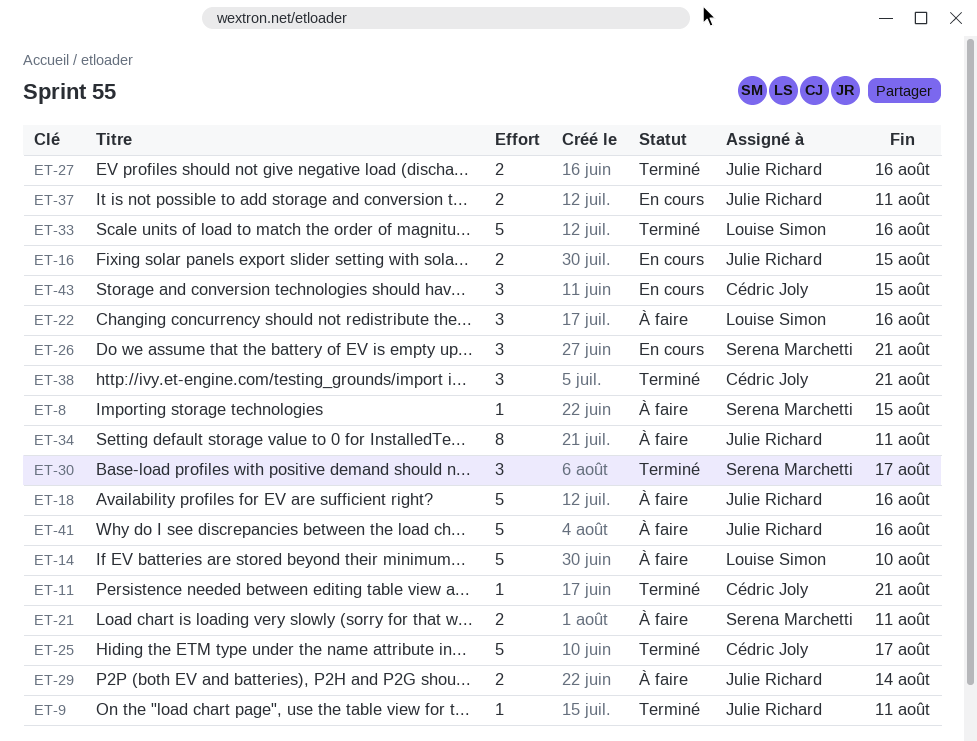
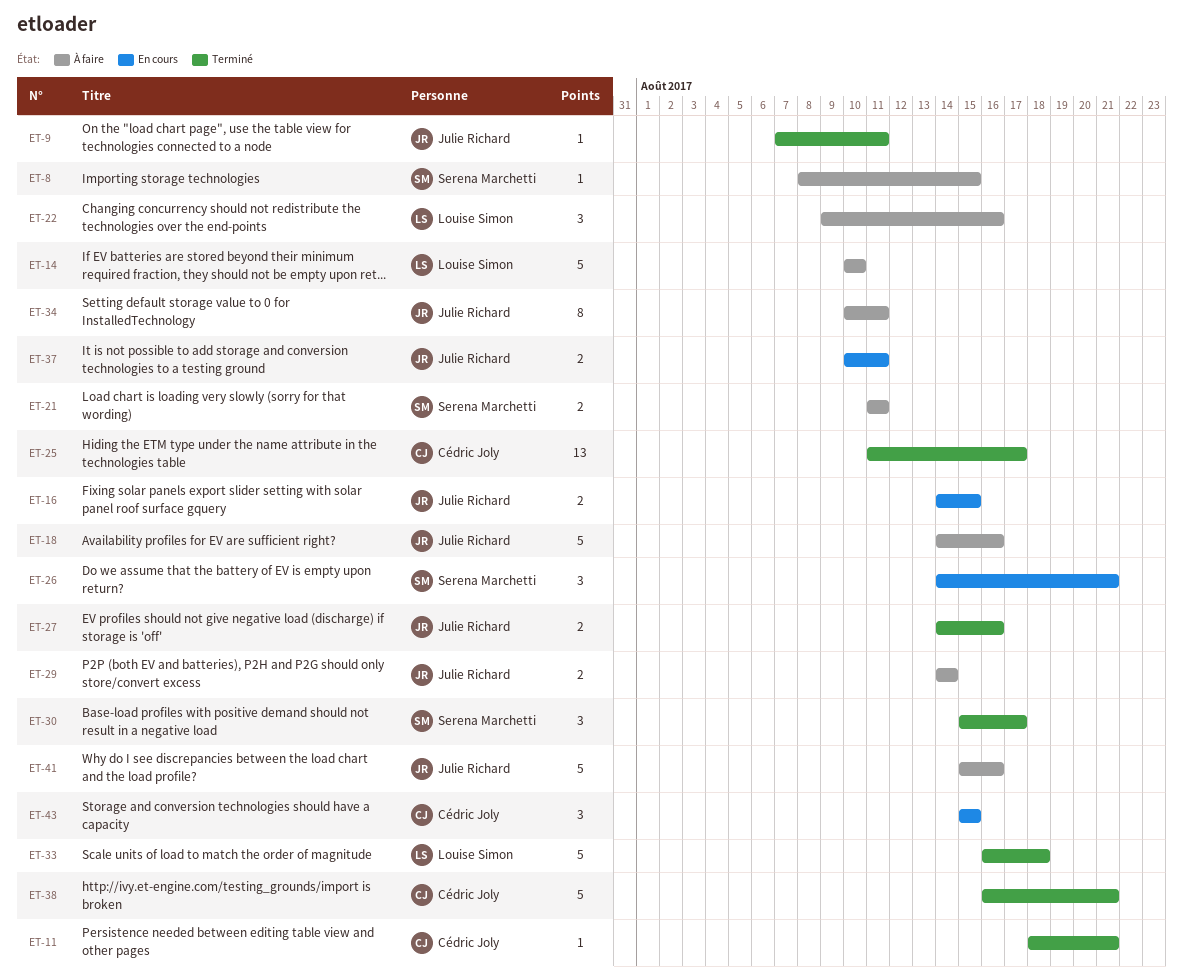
ET-25, estimate: 5 -> 13
ET-33, due: Aug 16 -> Aug 18
ET-38, estimate: 3 -> 5

